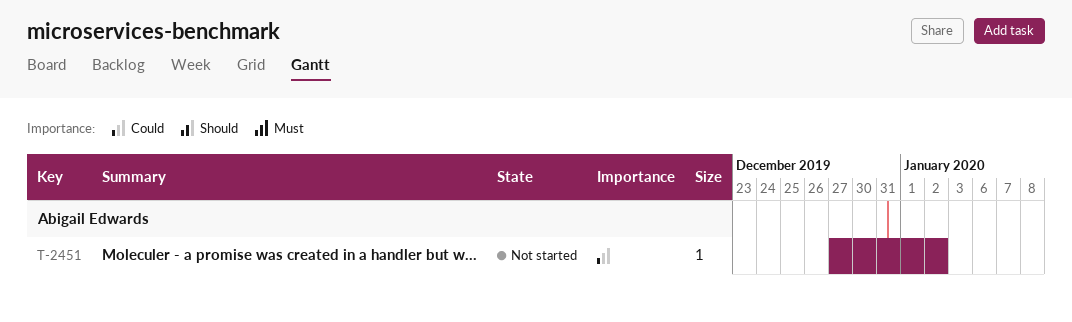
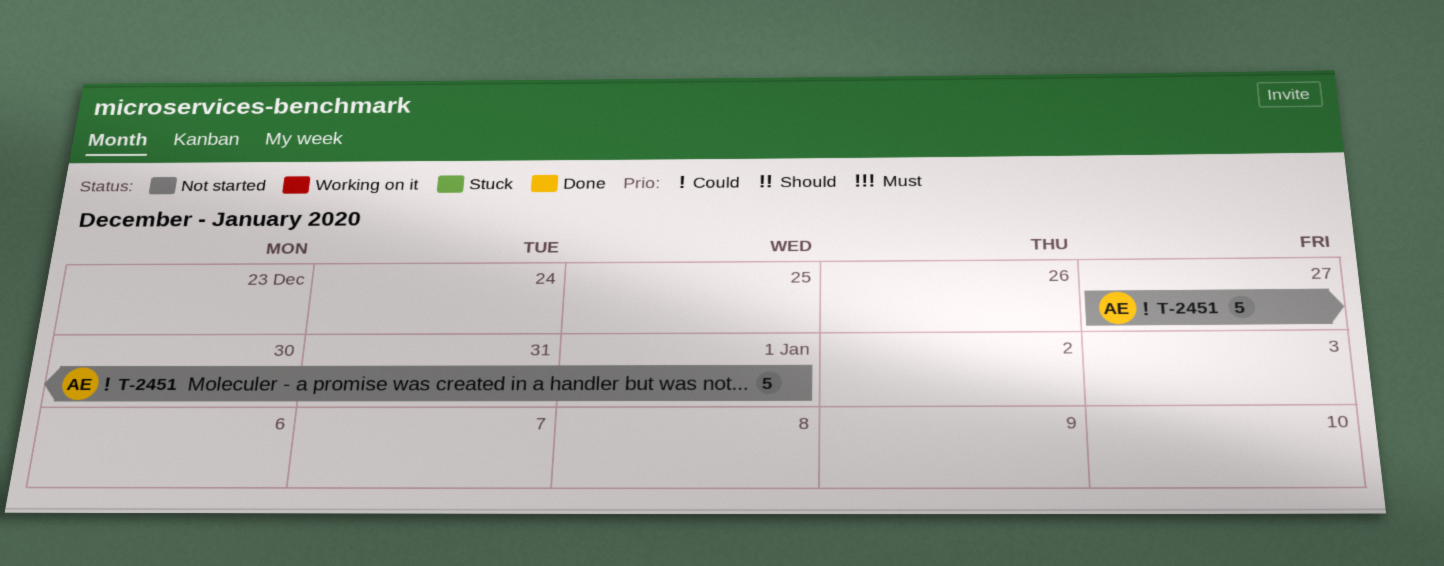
T-2451, estimate: 1 -> 5
T-2451, due: Jan 2 -> Jan 1

